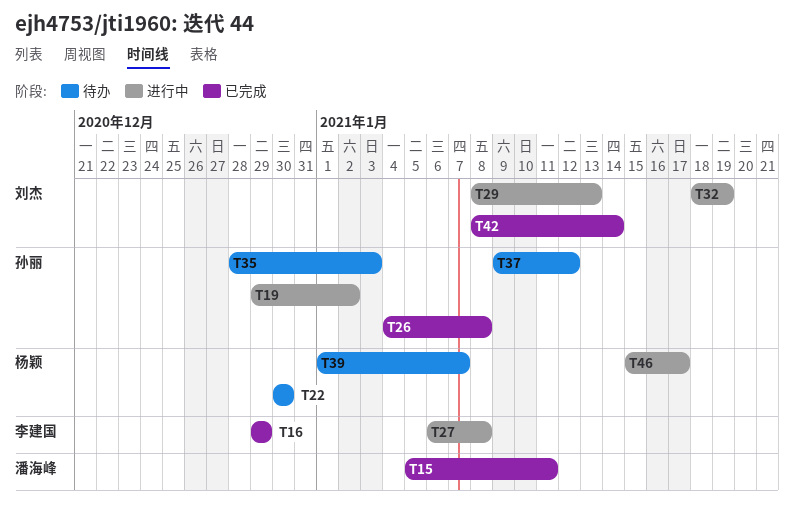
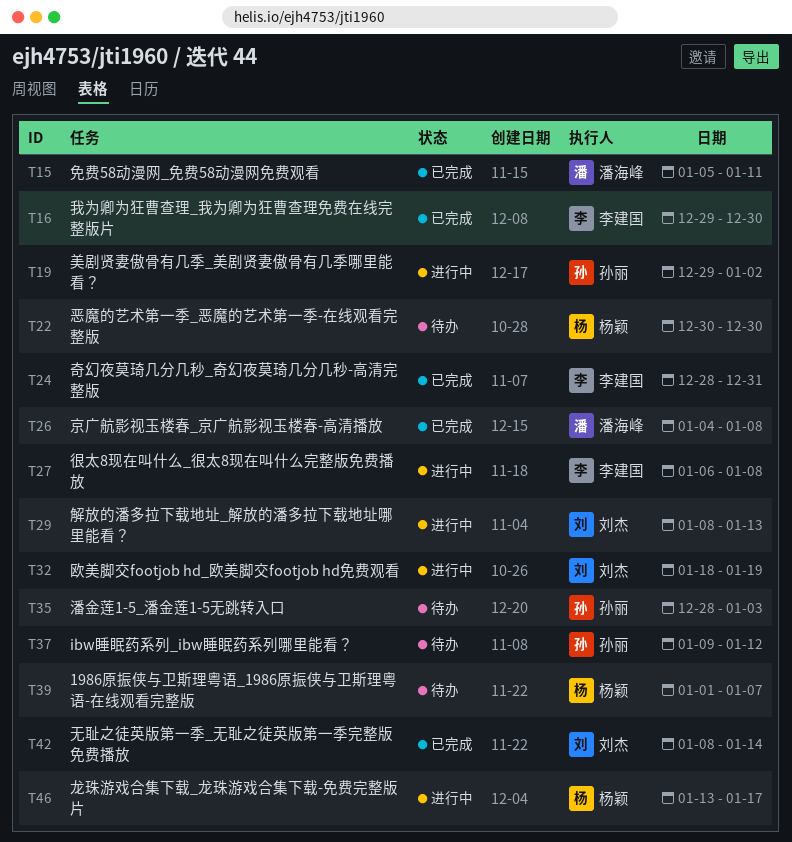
T16, due: Dec 29 -> Dec 30
T24: none -> present
T26, owner: 孙丽 -> 潘海峰
T46, start: Jan 15 -> Jan 13

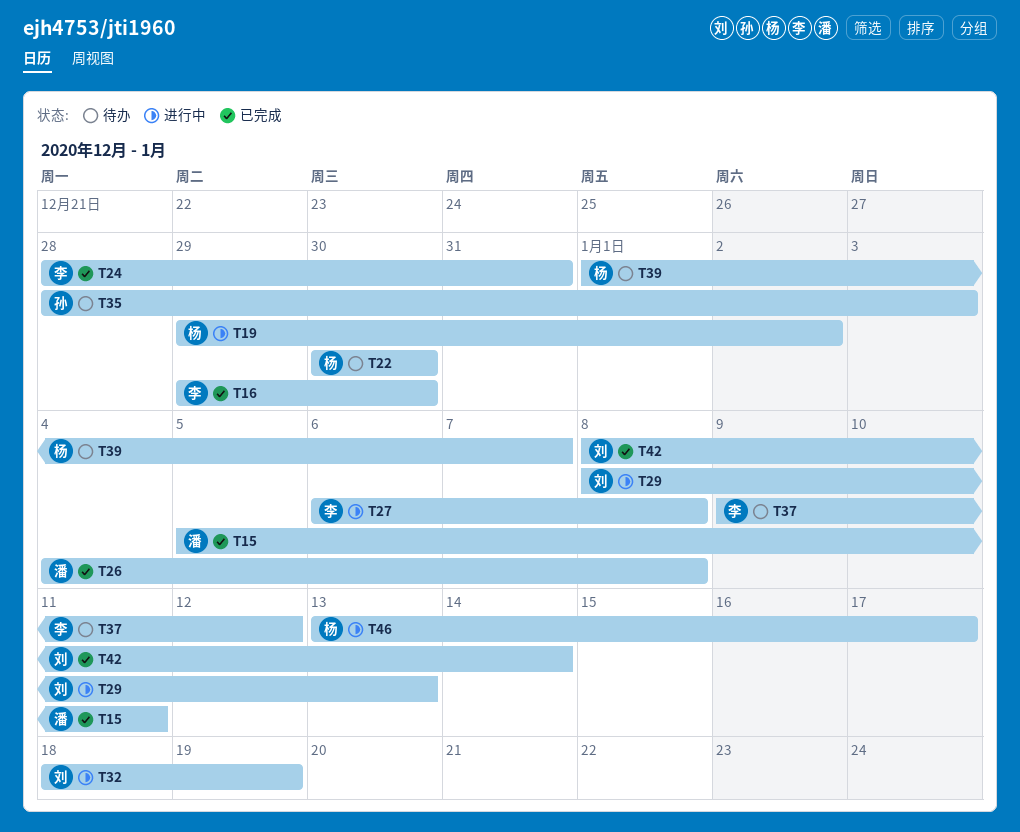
T19, owner: 孙丽 -> 杨颖
T37, owner: 孙丽 -> 李建国

